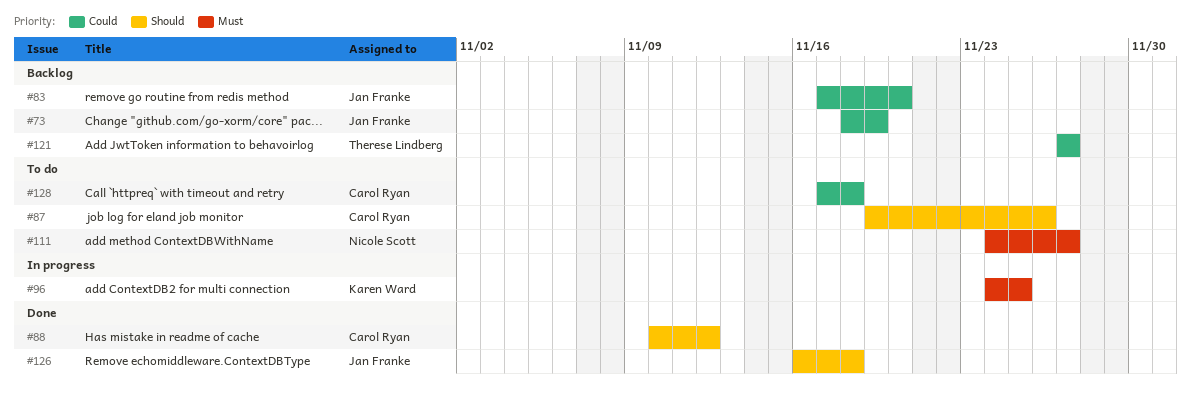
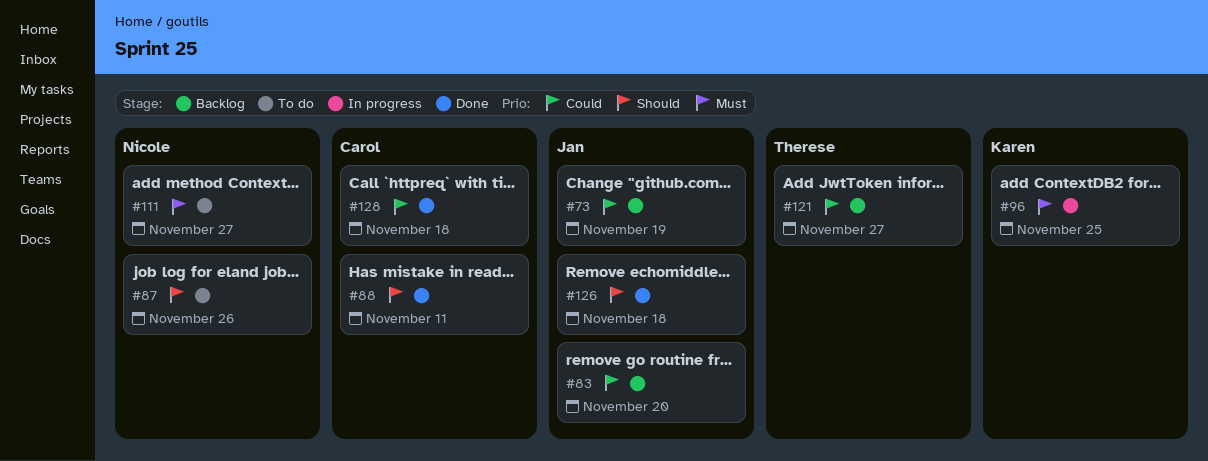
#87, owner: Carol Ryan -> Nicole Scott
#88, due: Nov 12 -> Nov 11
#128, status: To do -> Done

